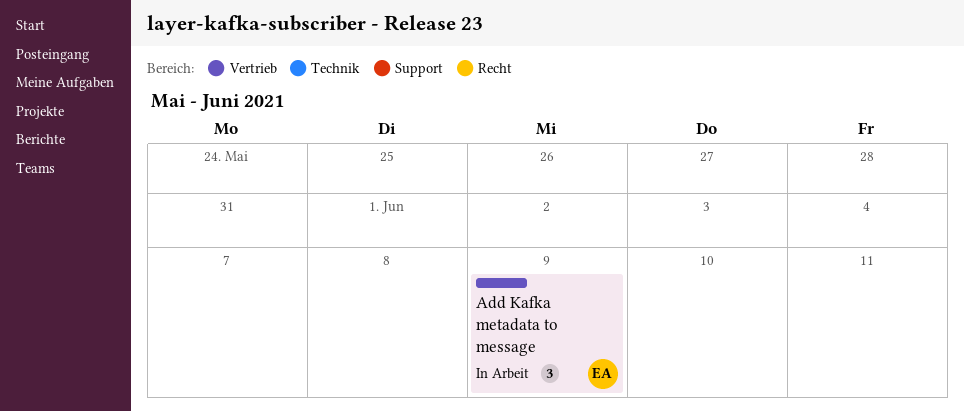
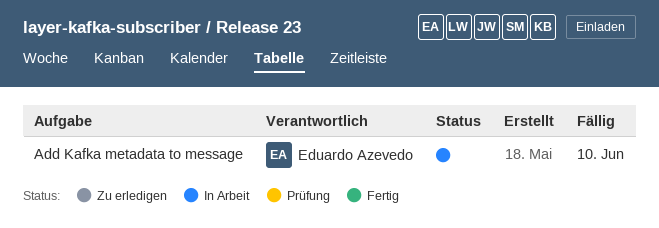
Add Kafka metadata to message, due: Jun 9 -> Jun 10

